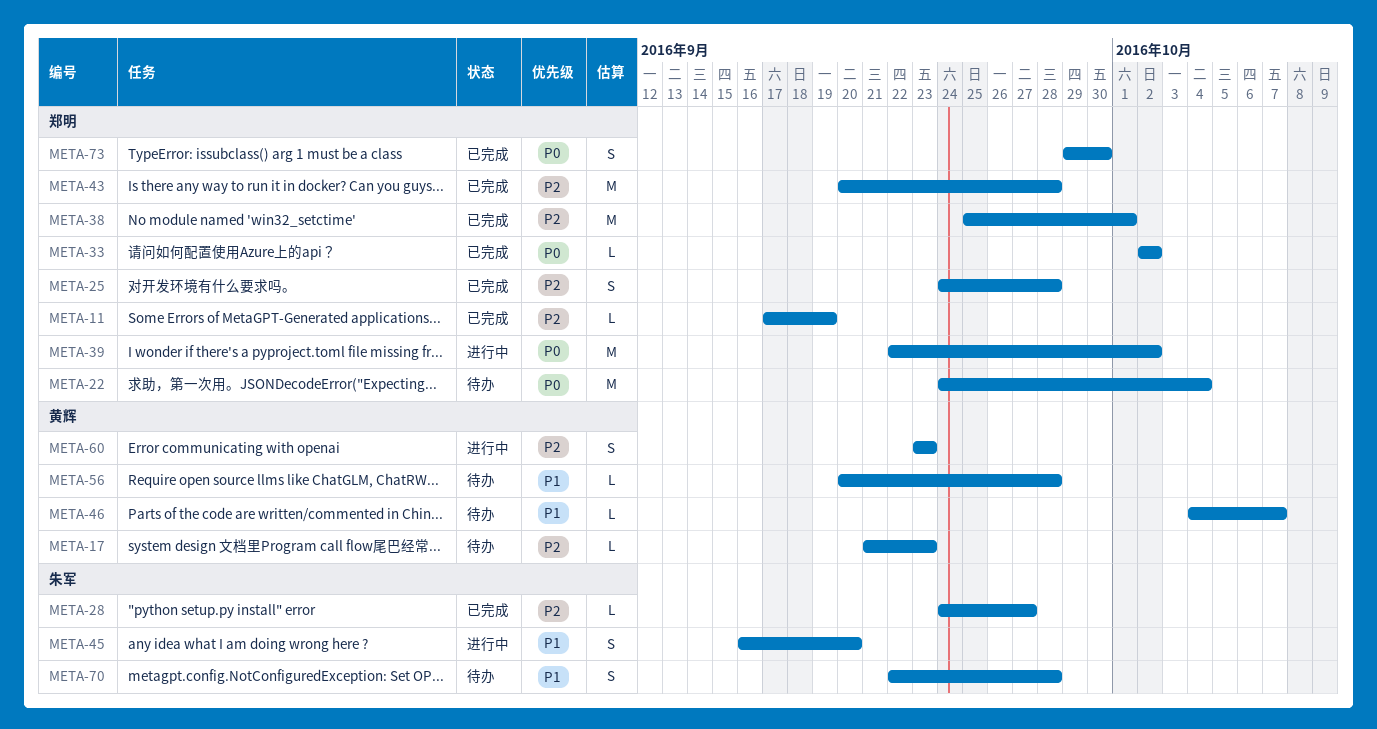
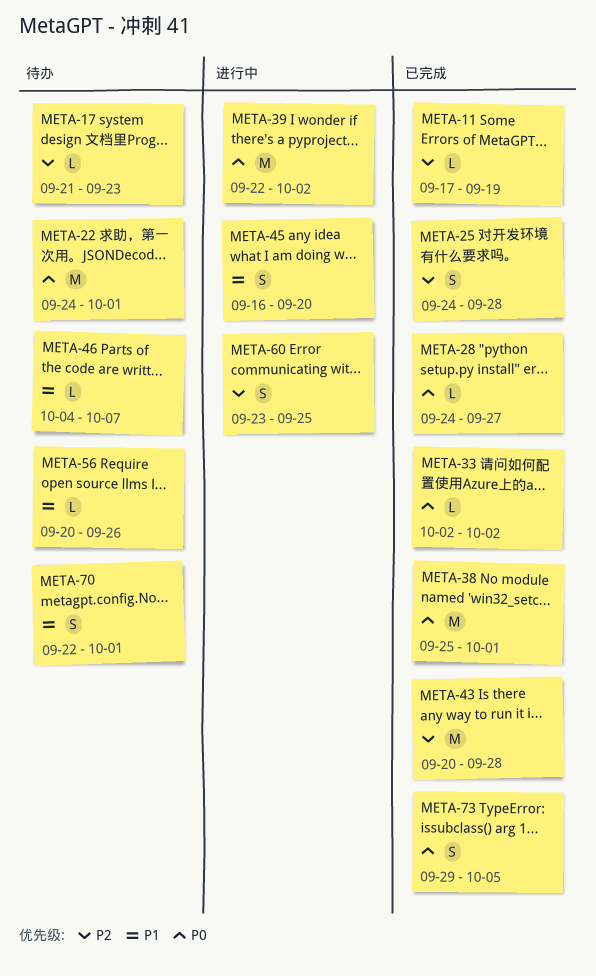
META-22, due: Oct 4 -> Oct 1
META-28, priority: P2 -> P0
META-38, priority: P2 -> P0
META-56, due: Sep 28 -> Sep 26
META-60, due: Sep 23 -> Sep 25
META-70, due: Sep 28 -> Oct 1
META-73, due: Sep 30 -> Oct 5

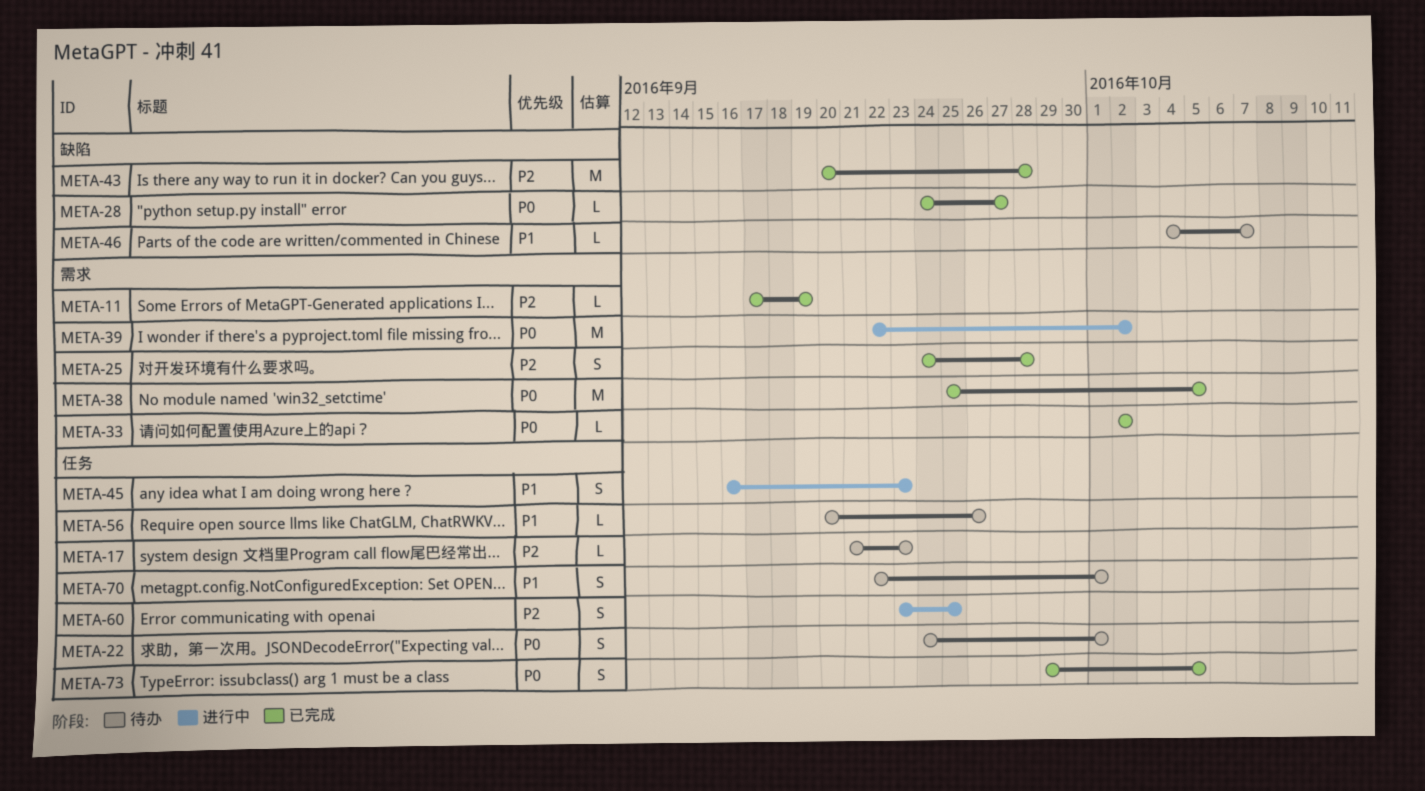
META-22, estimate: M -> S
META-38, due: Oct 1 -> Oct 5
META-45, due: Sep 20 -> Sep 23

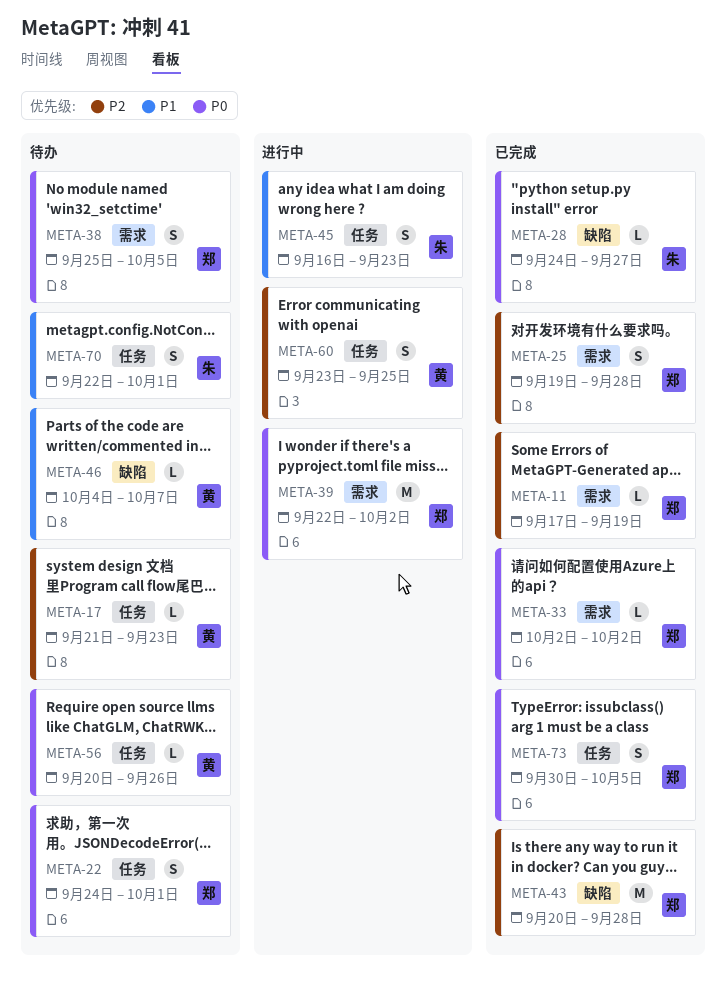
META-25, start: Sep 24 -> Sep 19
META-38, status: 已完成 -> 待办
META-38, estimate: M -> S
META-56, priority: P1 -> P0
META-73, start: Sep 29 -> Sep 30

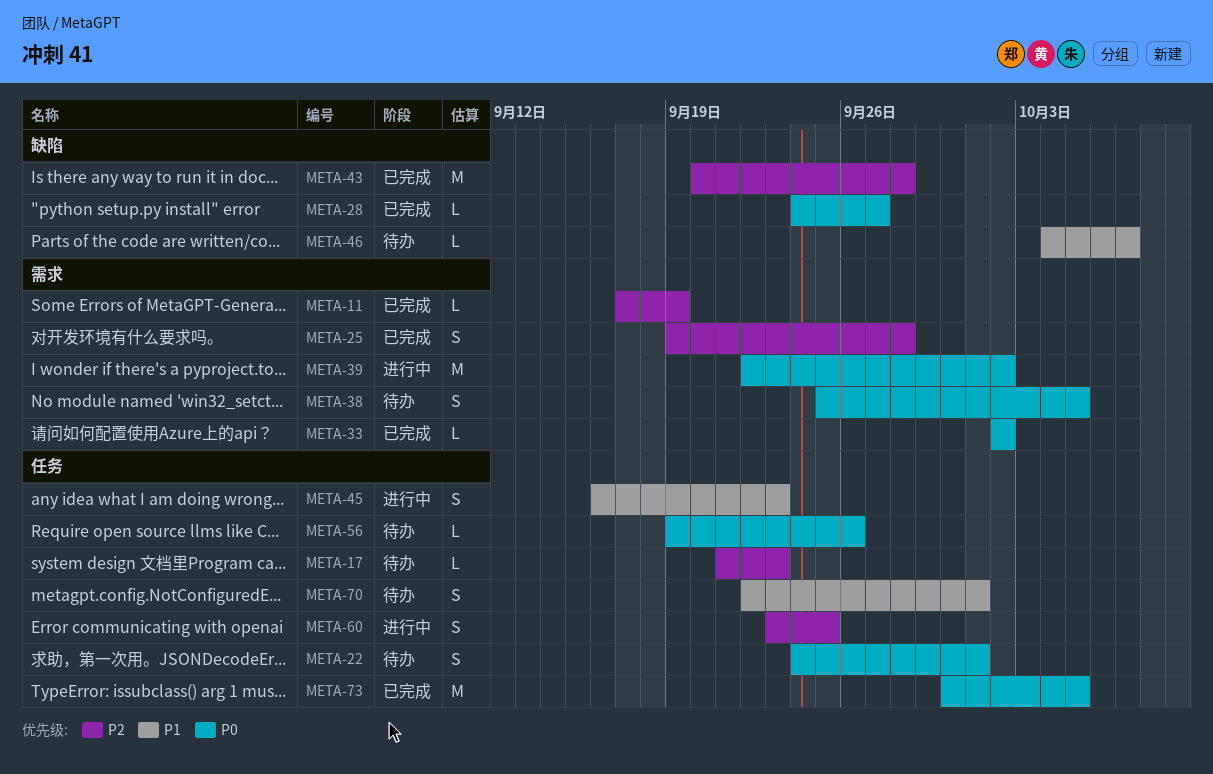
META-56, start: Sep 20 -> Sep 19
META-73, estimate: S -> M

